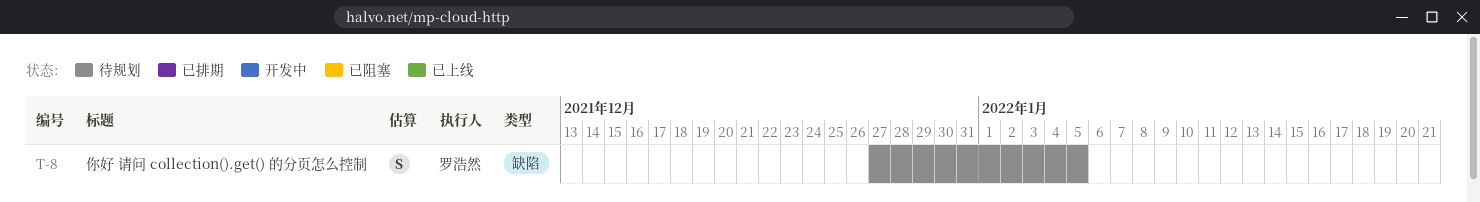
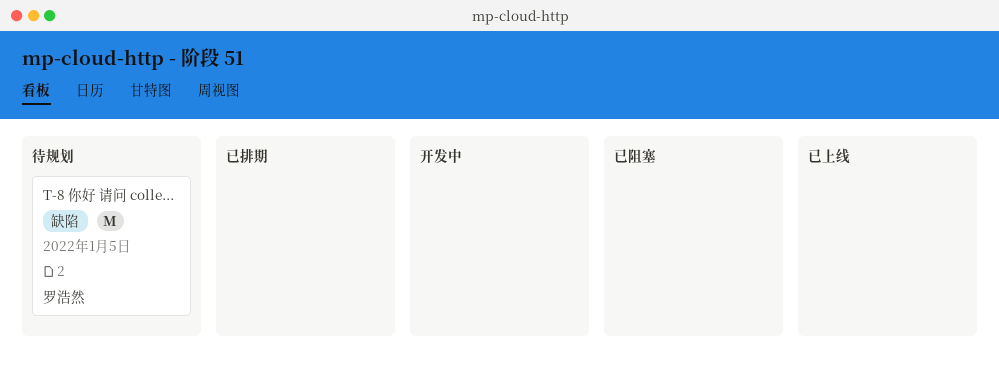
T-8, estimate: S -> M

